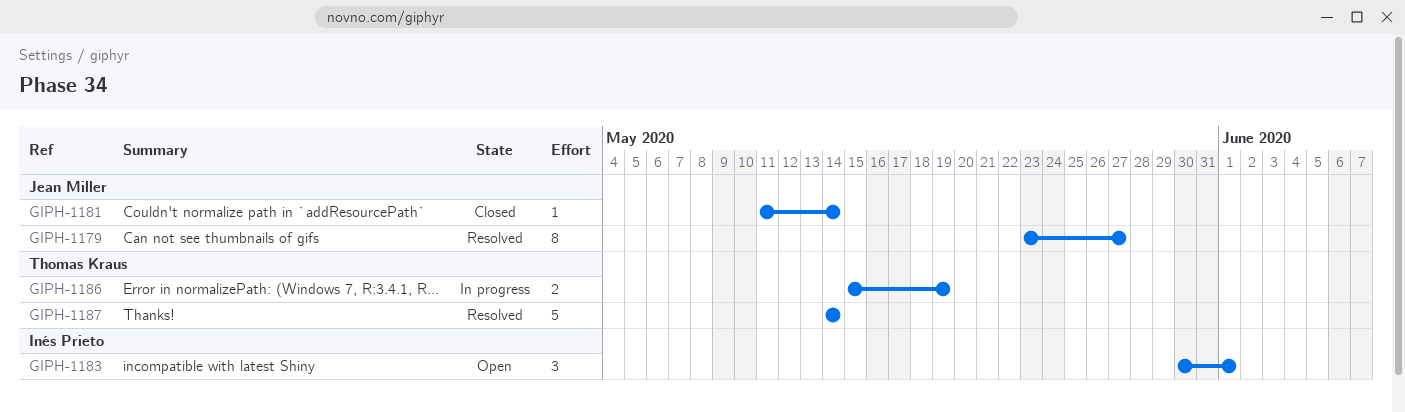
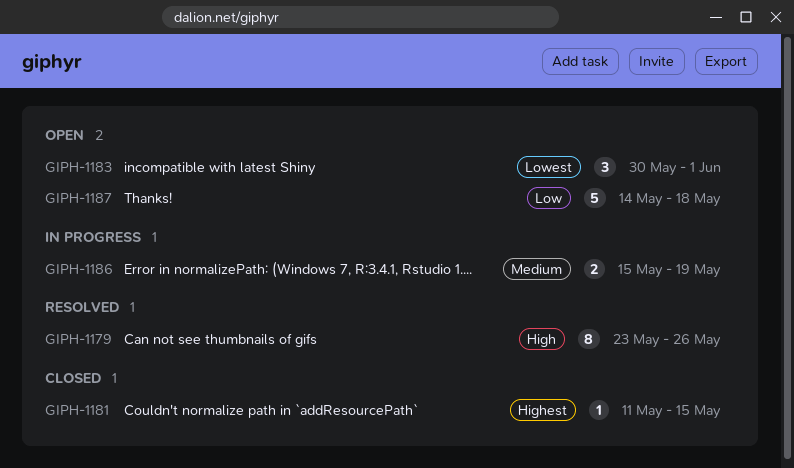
GIPH-1179, due: May 27 -> May 26
GIPH-1181, due: May 14 -> May 15
GIPH-1187, status: Resolved -> Open
GIPH-1187, due: May 14 -> May 18

